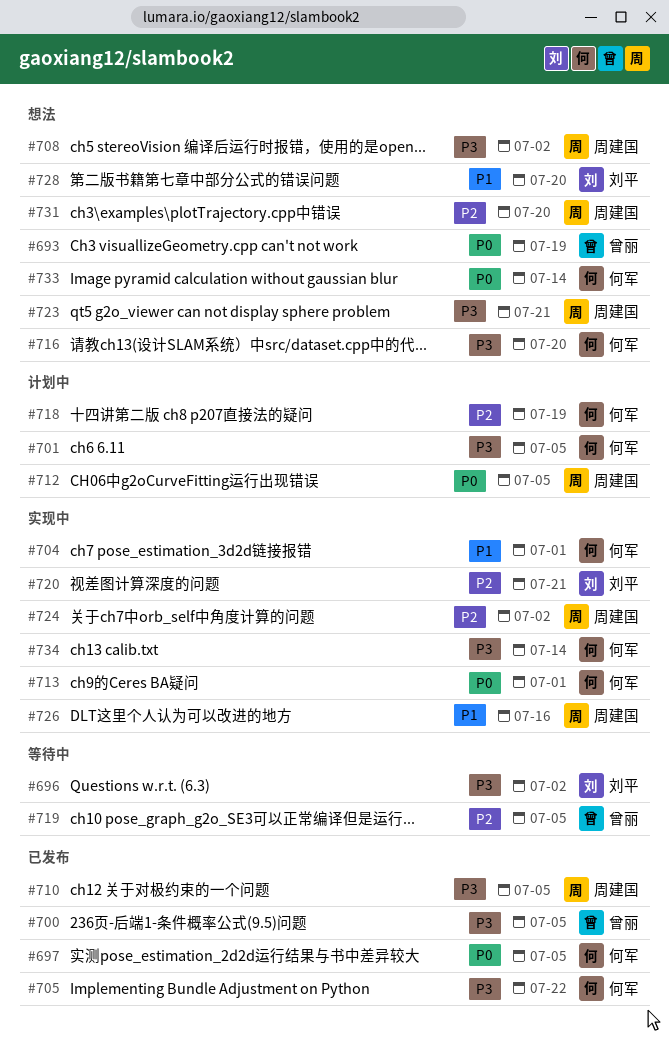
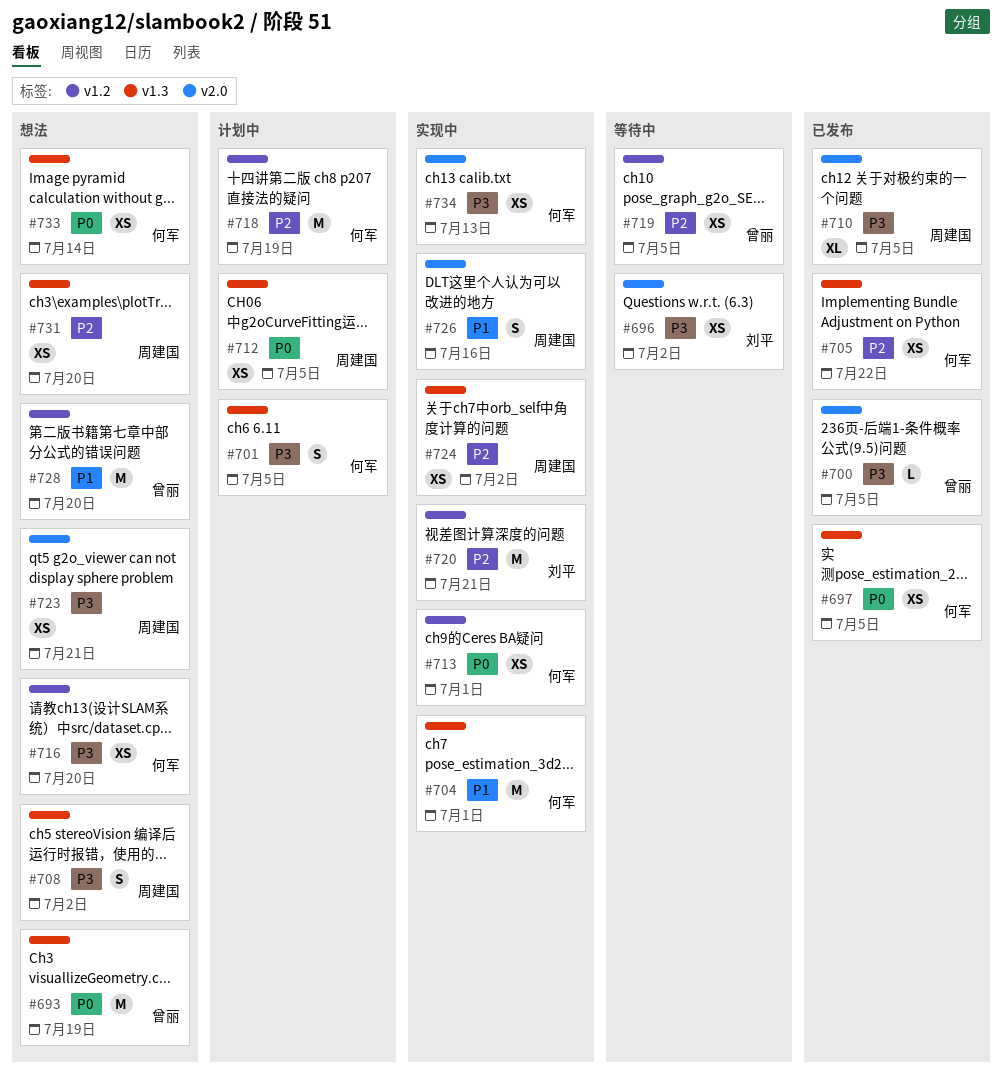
#705, priority: P3 -> P2
#728, owner: 刘平 -> 曾丽
#734, due: Jul 14 -> Jul 13

